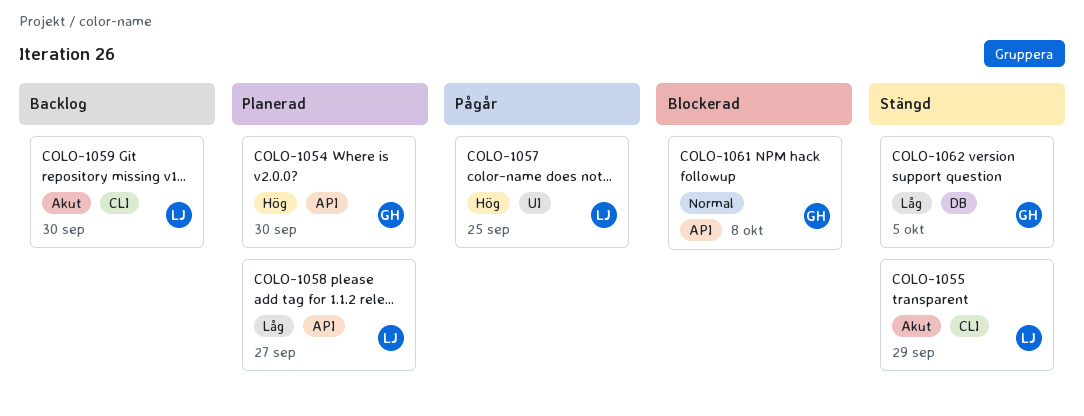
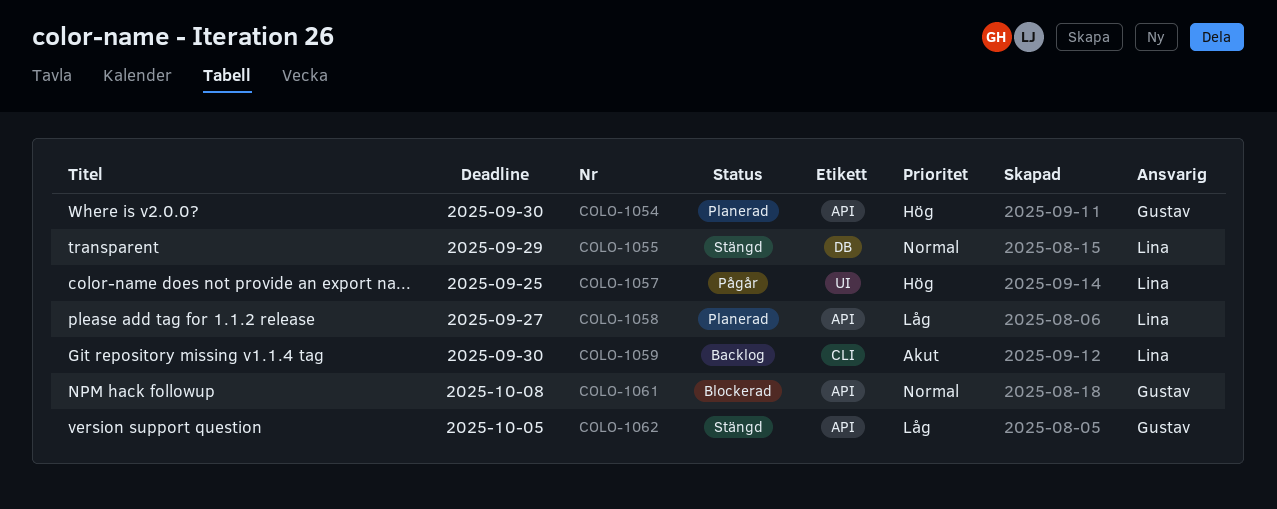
COLO-1055, priority: Akut -> Normal
COLO-1055, label: CLI -> DB
COLO-1062, label: DB -> API

